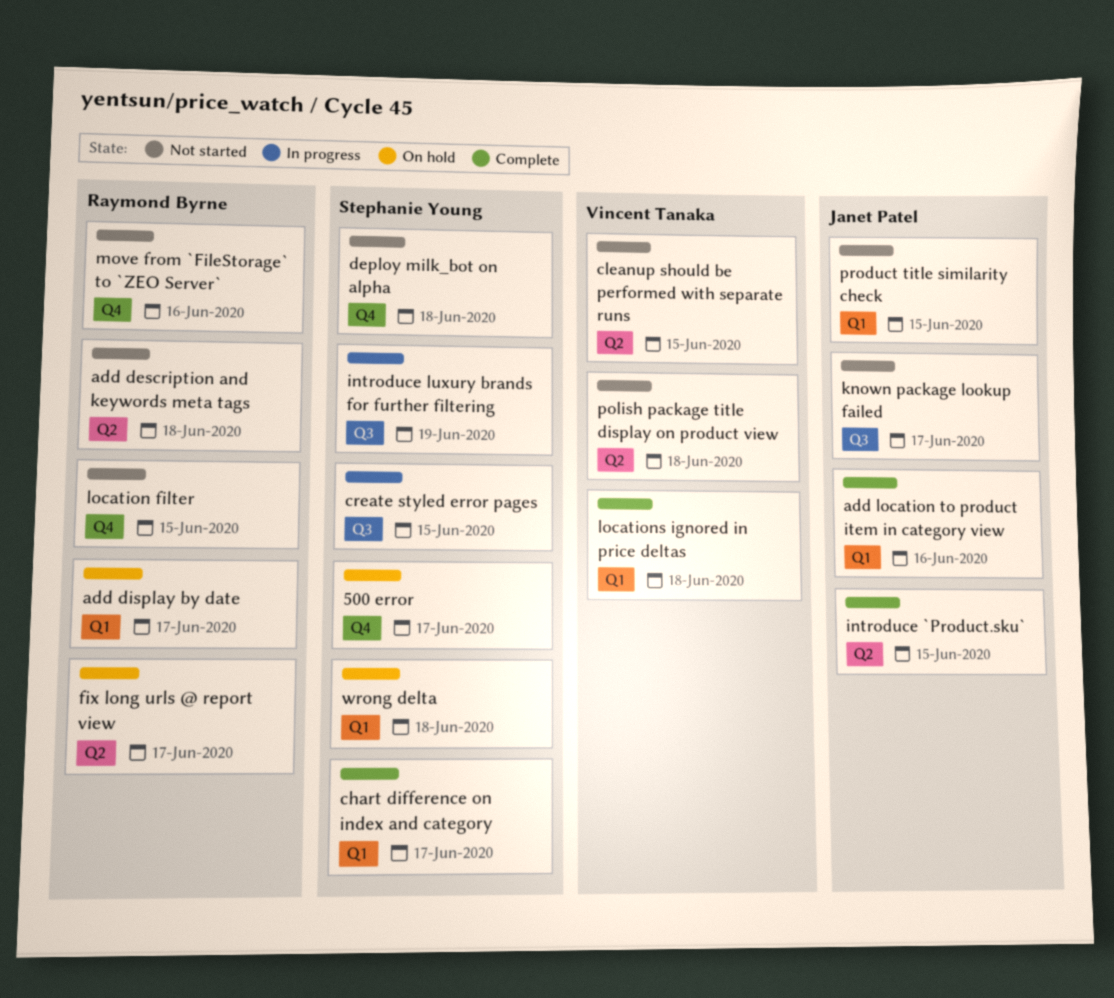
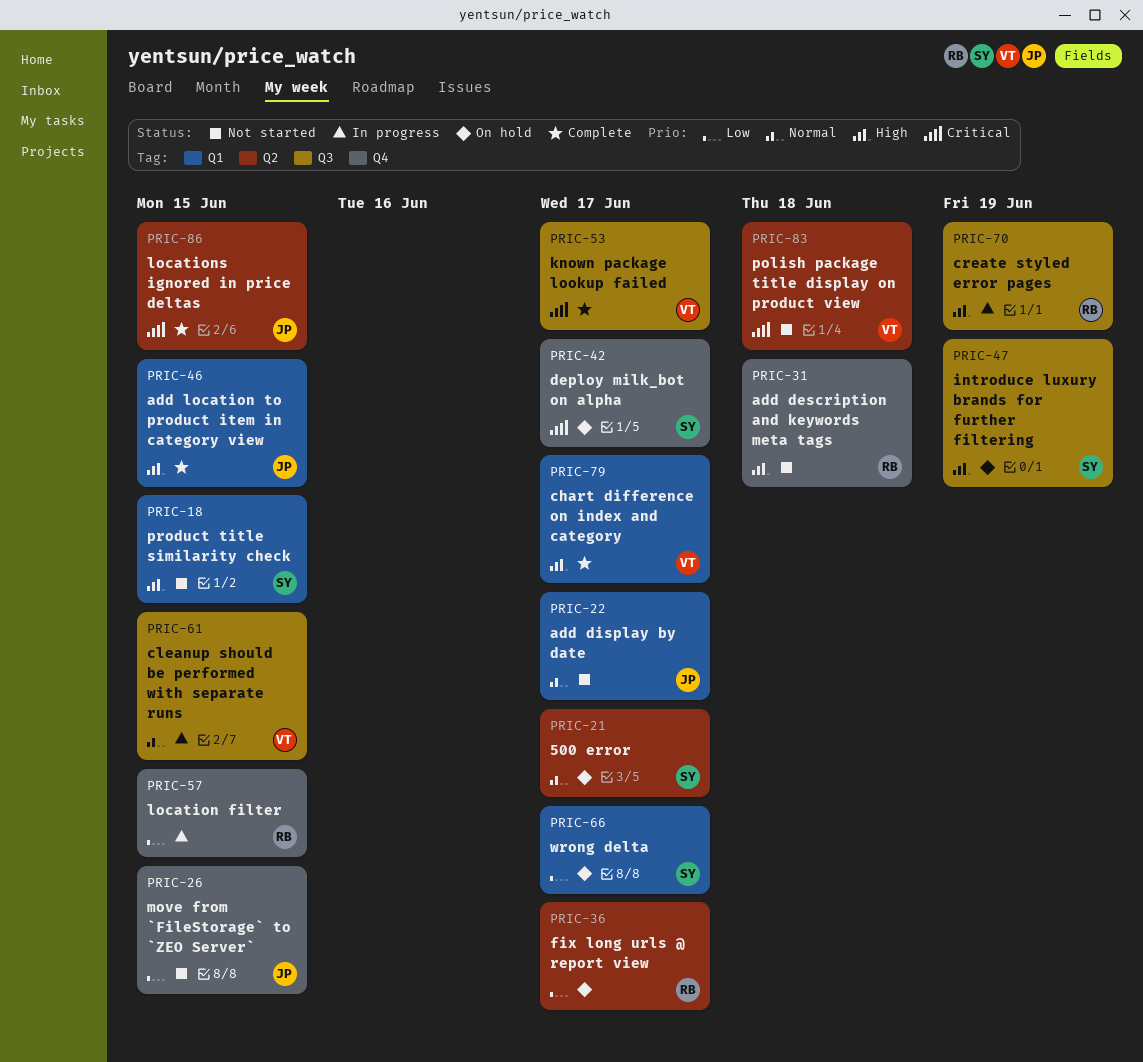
500 error, label: Q4 -> Q2
add description and keywords meta tags, label: Q2 -> Q4
add display by date, status: On hold -> Not started
add display by date, owner: Raymond Byrne -> Janet Patel
add location to product item in category view, due: Jun 16 -> Jun 15
chart difference on index and category, owner: Stephanie Young -> Vincent Tanaka
cleanup should be performed with separate runs, status: Not started -> In progress
cleanup should be performed with separate runs, label: Q2 -> Q3
create styled error pages, owner: Stephanie Young -> Raymond Byrne
create styled error pages, due: Jun 15 -> Jun 19
deploy milk_bot on alpha, status: Not started -> On hold
deploy milk_bot on alpha, due: Jun 18 -> Jun 17
introduce `Product.sku`: present -> none
introduce luxury brands for further filtering, status: In progress -> On hold
known package lookup failed, status: Not started -> Complete
known package lookup failed, owner: Janet Patel -> Vincent Tanaka
location filter, status: Not started -> In progress
locations ignored in price deltas, owner: Vincent Tanaka -> Janet Patel
locations ignored in price deltas, label: Q1 -> Q2
locations ignored in price deltas, due: Jun 18 -> Jun 15
move from `FileStorage` to `ZEO Server`, owner: Raymond Byrne -> Janet Patel
move from `FileStorage` to `ZEO Server`, due: Jun 16 -> Jun 15
product title similarity check, owner: Janet Patel -> Stephanie Young
wrong delta, due: Jun 18 -> Jun 17

